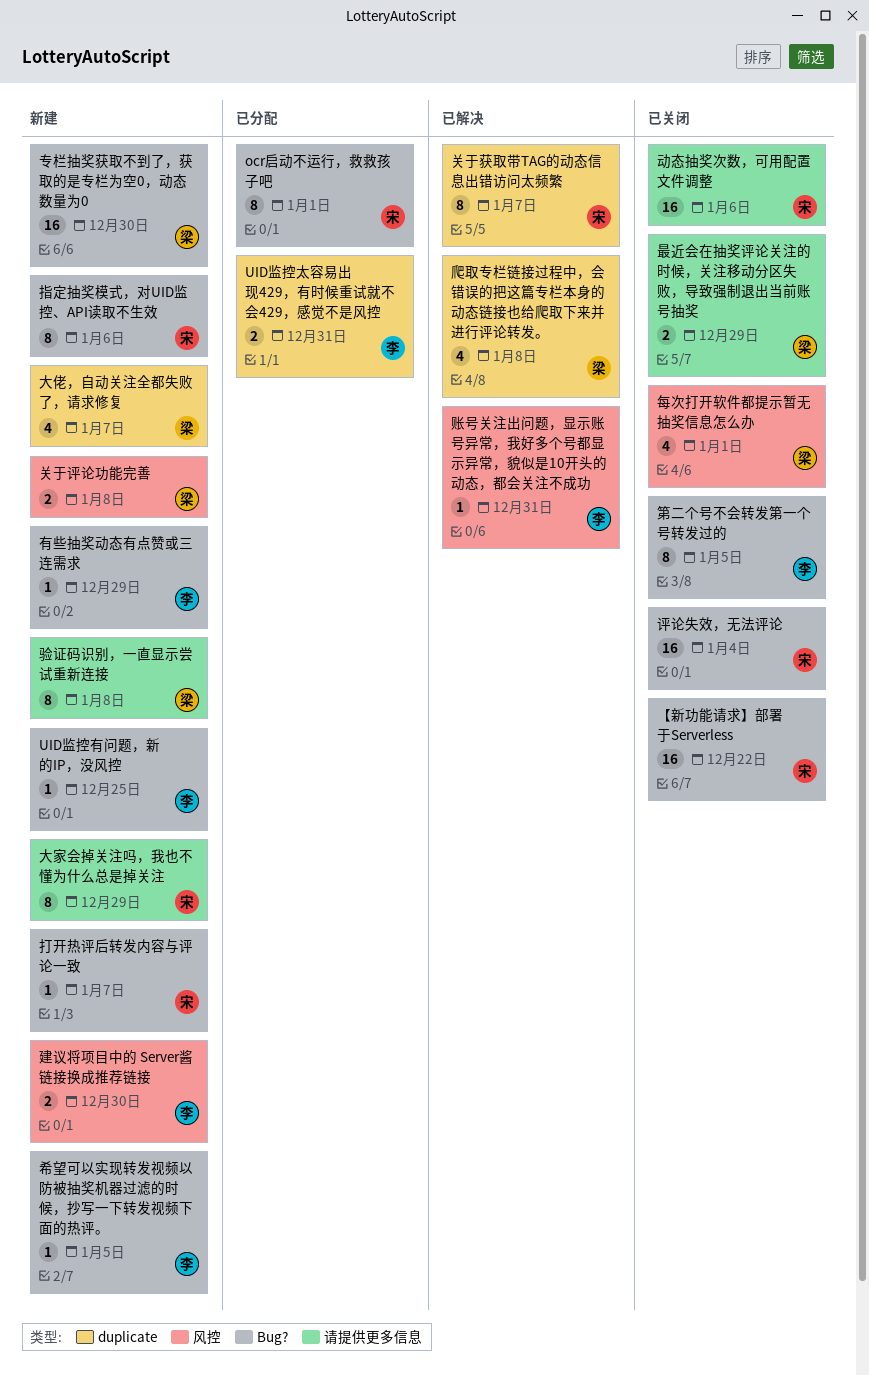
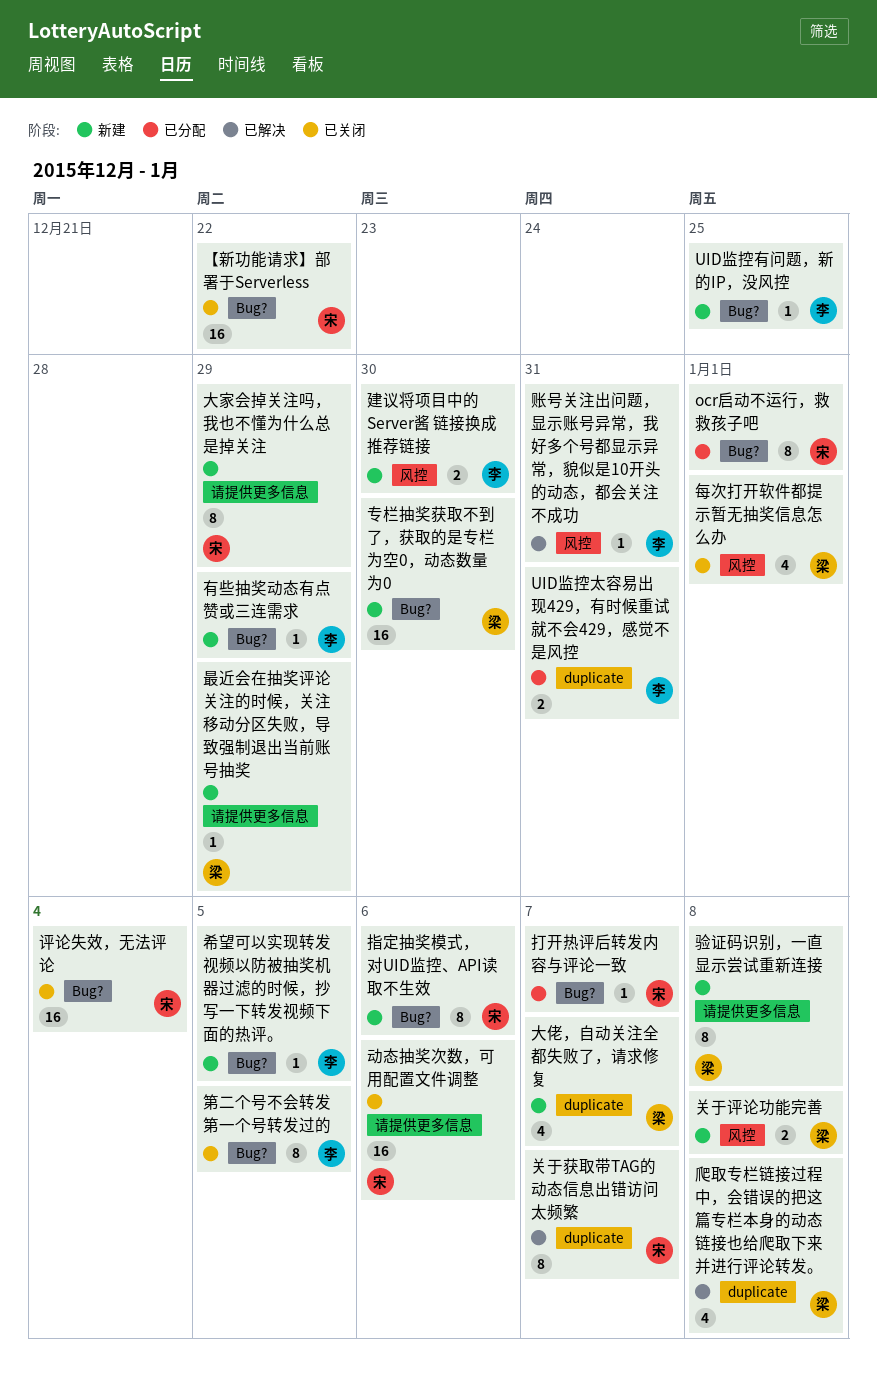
打开热评后转发内容与评论一致, status: 新建 -> 已分配
最近会在抽奖评论关注的时候，关注移动分区失败，导致强制退出当前账号抽奖, status: 已关闭 -> 新建
最近会在抽奖评论关注的时候，关注移动分区失败，导致强制退出当前账号抽奖, estimate: 2 -> 1

